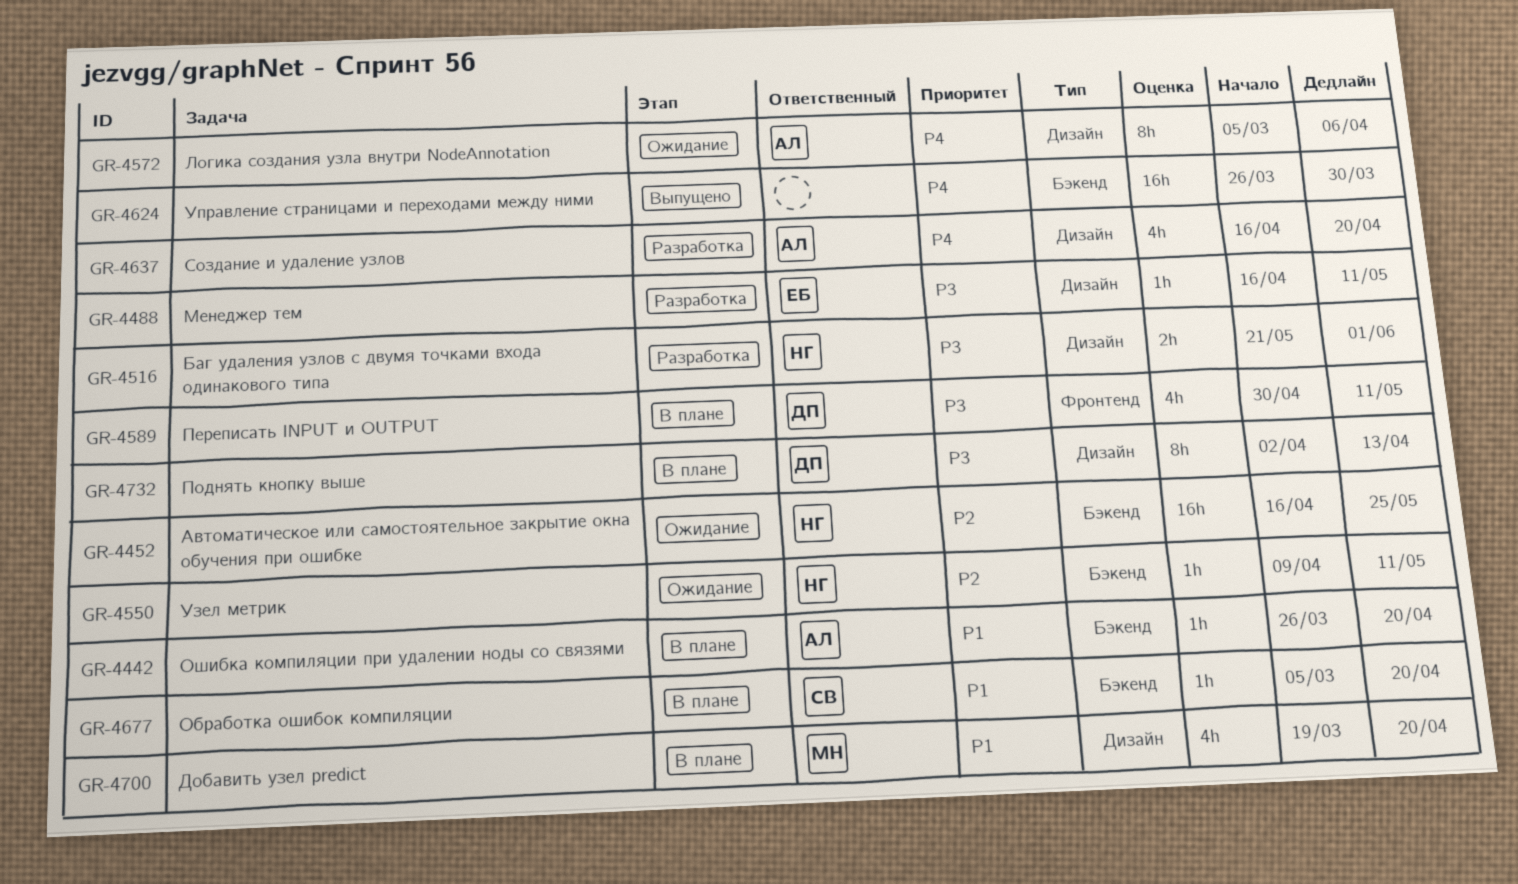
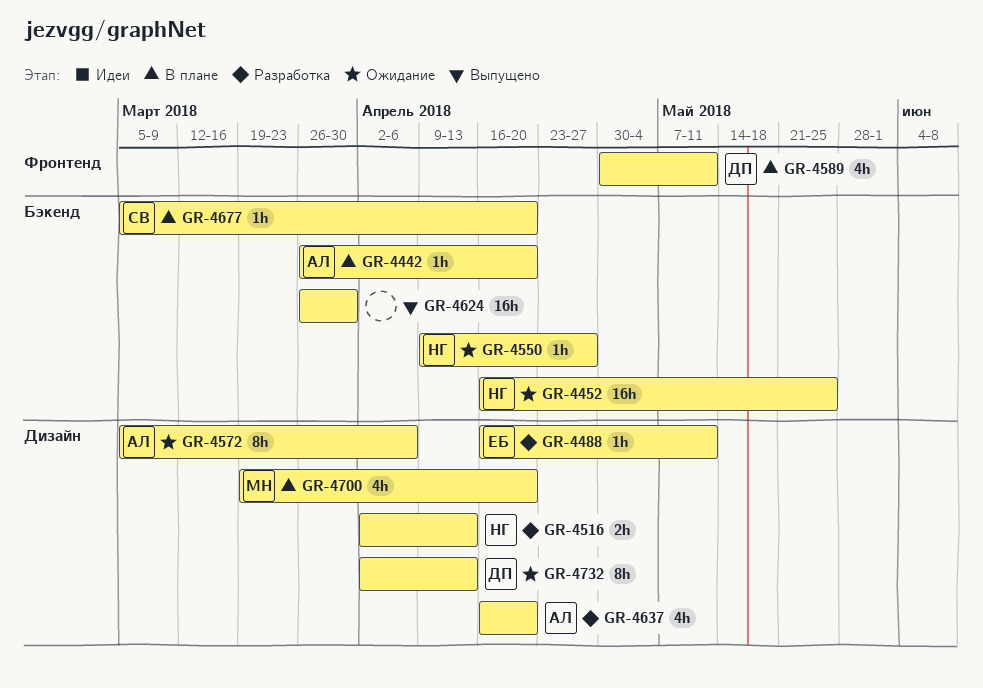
GR-4516, start: May 21 -> Apr 2
GR-4516, due: Jun 1 -> Apr 13
GR-4550, due: May 11 -> Apr 27
GR-4732, status: В плане -> Ожидание

